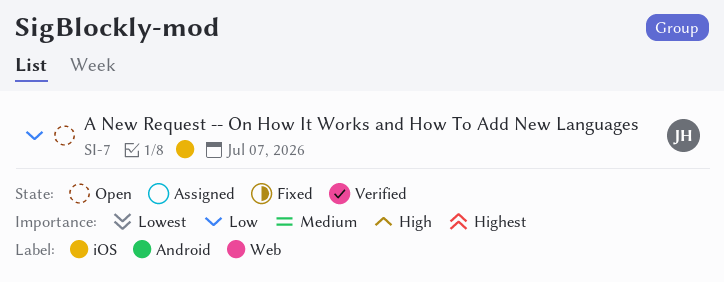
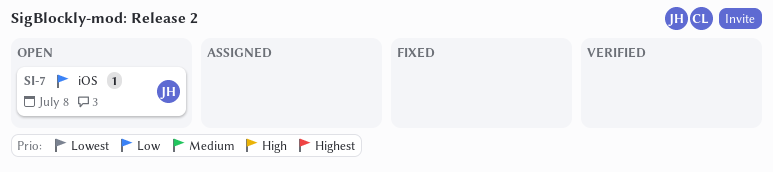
SI-7, due: Jul 7 -> Jul 8

